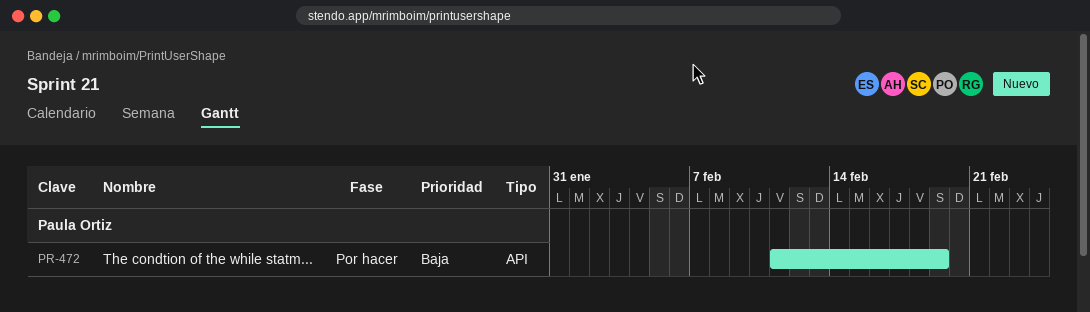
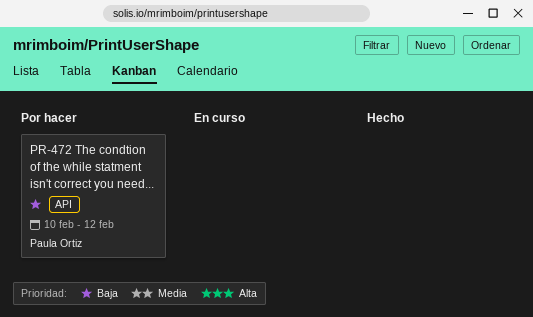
PR-472, start: Feb 11 -> Feb 10
PR-472, due: Feb 19 -> Feb 12

